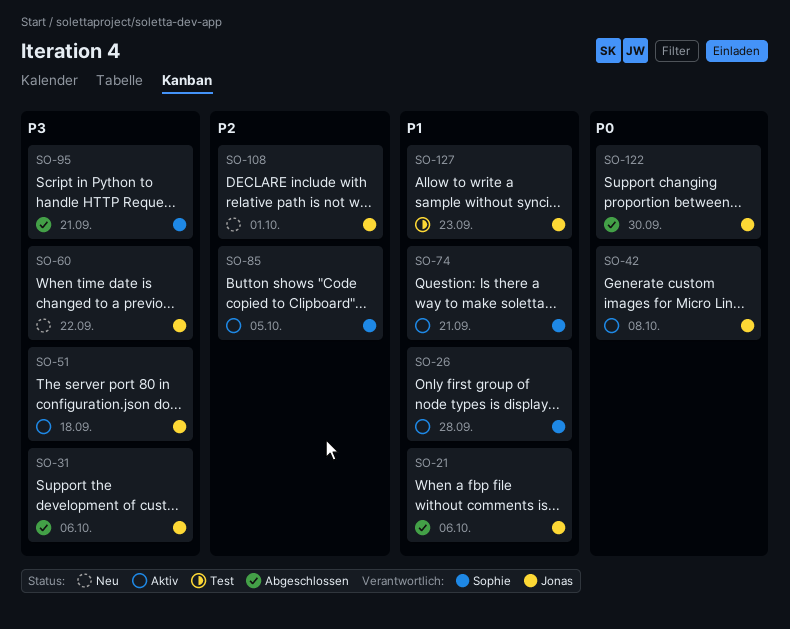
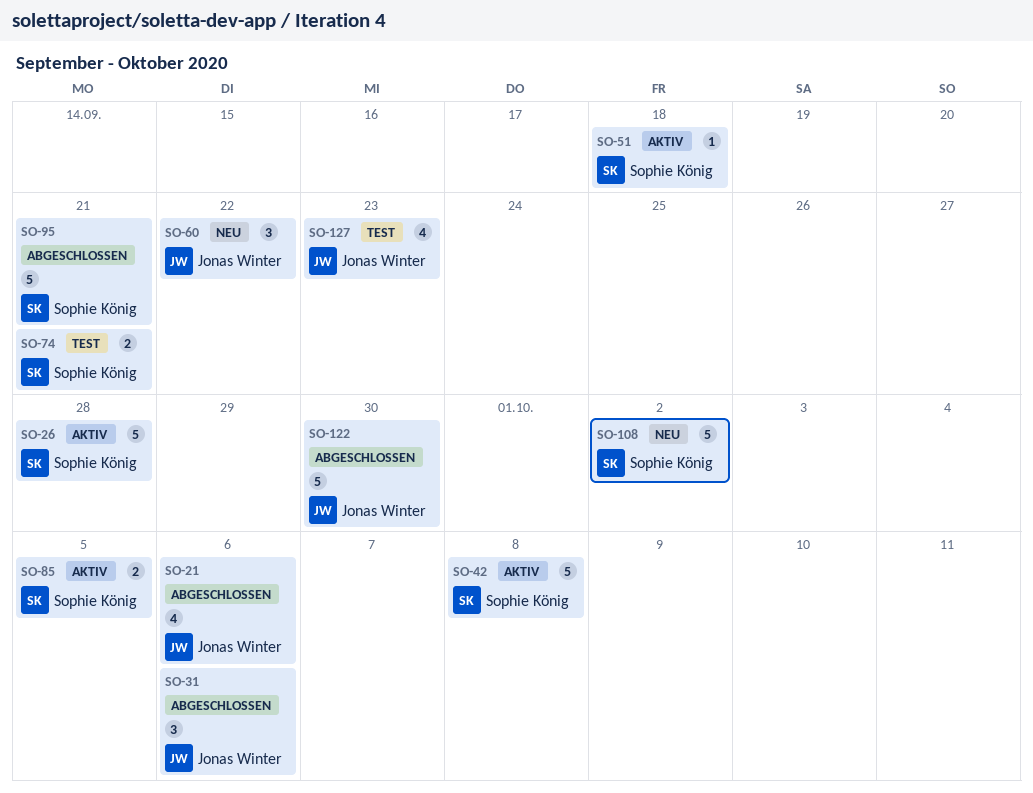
SO-42, owner: Jonas Winter -> Sophie König
SO-51, owner: Jonas Winter -> Sophie König
SO-74, status: Aktiv -> Test
SO-108, owner: Jonas Winter -> Sophie König
SO-108, due: Oct 1 -> Oct 2

